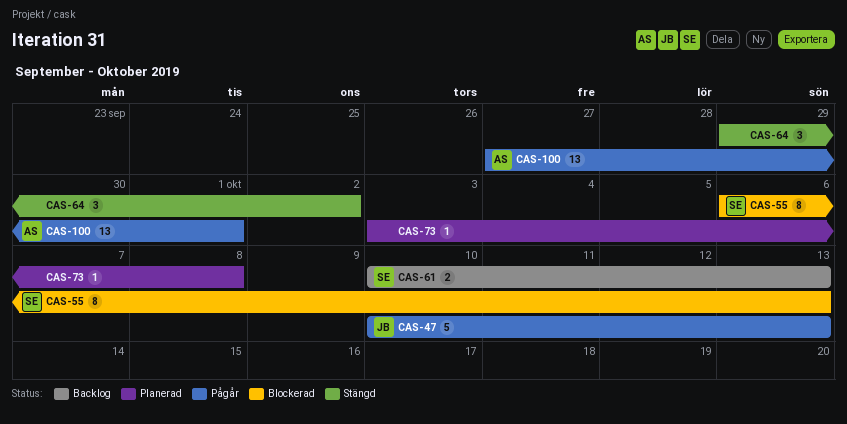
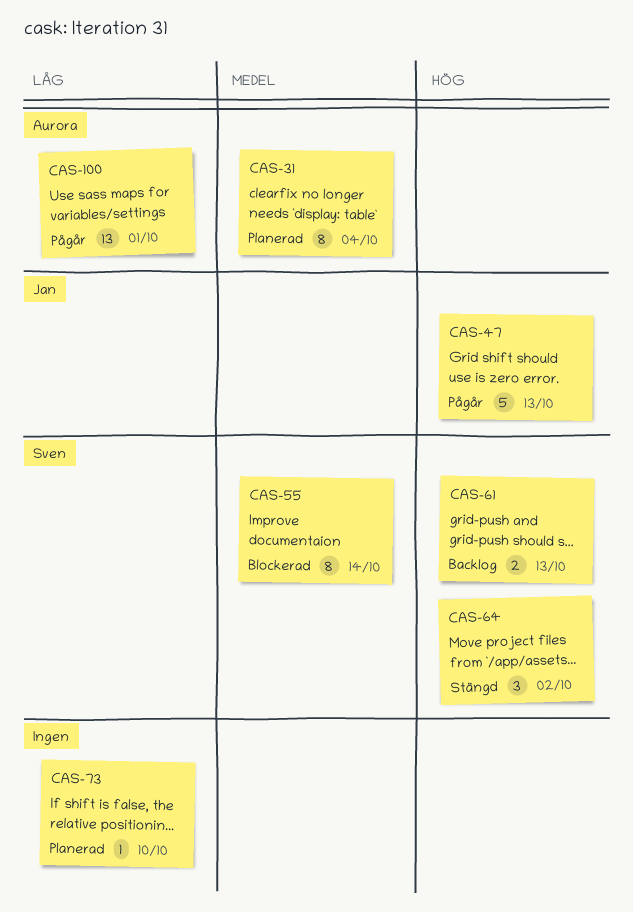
CAS-31: none -> present
CAS-55, due: Oct 13 -> Oct 14
CAS-64, owner: none -> Sven
CAS-73, due: Oct 8 -> Oct 10

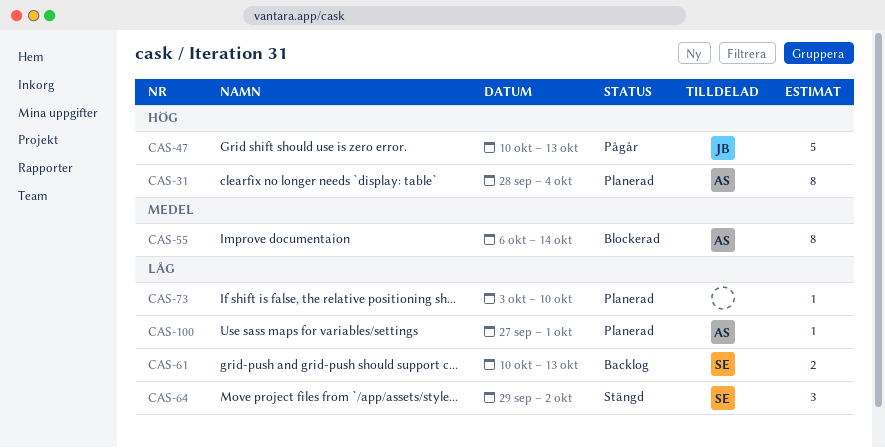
CAS-31, priority: Medel -> Hög
CAS-55, owner: Sven -> Aurora
CAS-61, priority: Hög -> Låg
CAS-64, priority: Hög -> Låg
CAS-100, status: Pågår -> Planerad
CAS-100, estimate: 13 -> 1

